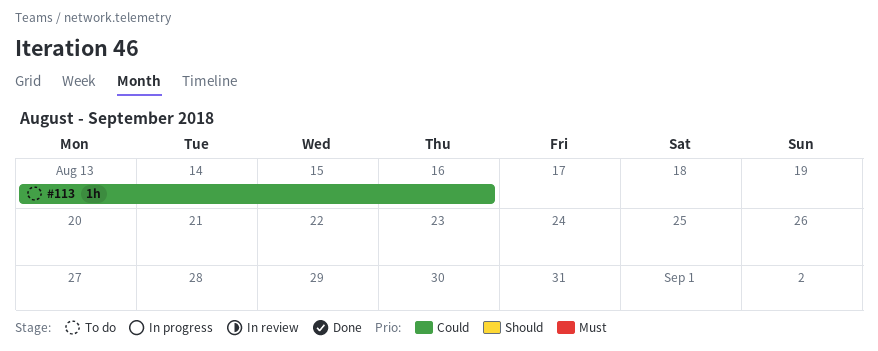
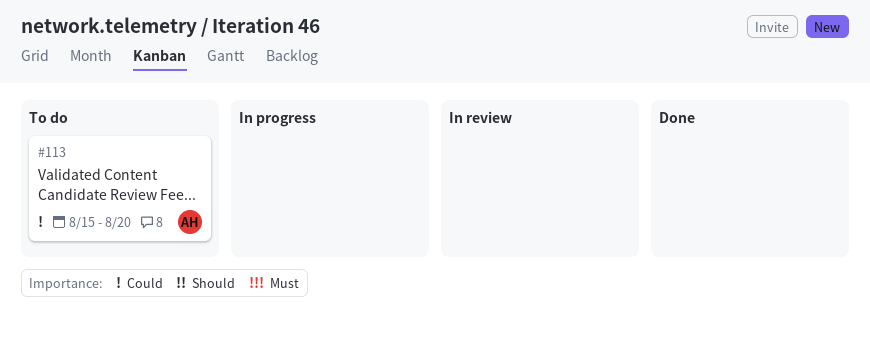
#113, start: Aug 13 -> Aug 15
#113, due: Aug 16 -> Aug 20

